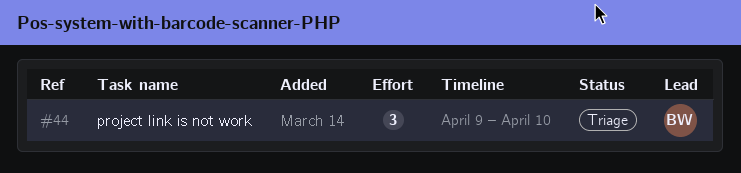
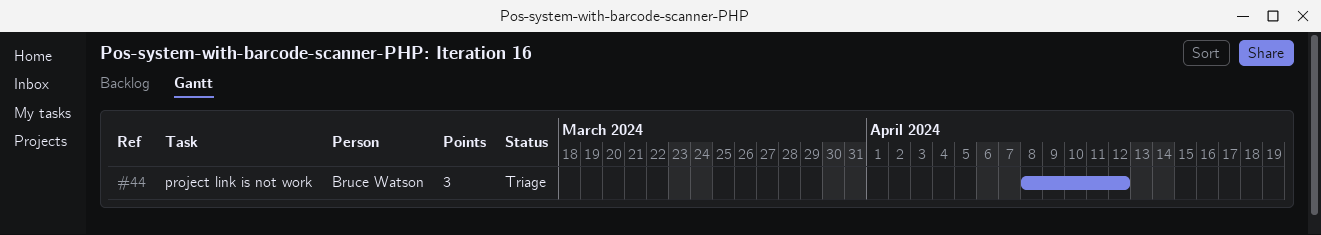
#44, start: Apr 9 -> Apr 8
#44, due: Apr 10 -> Apr 12

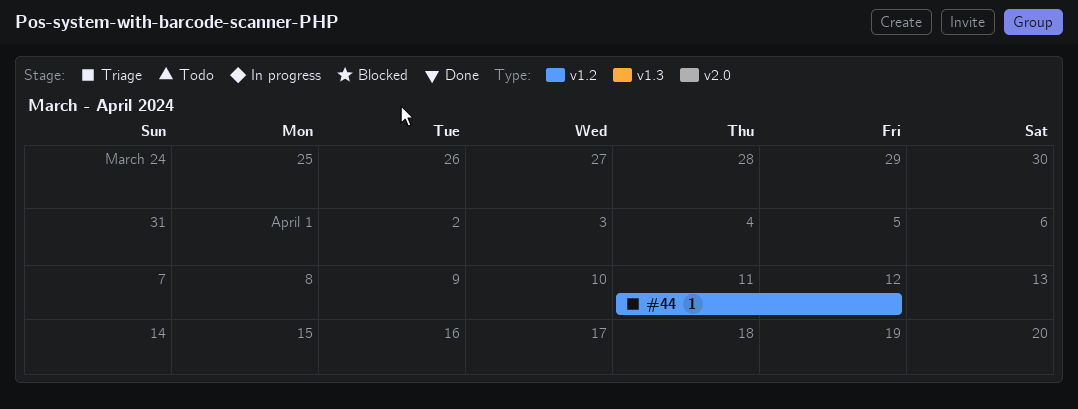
#44, estimate: 3 -> 1
#44, start: Apr 8 -> Apr 11

